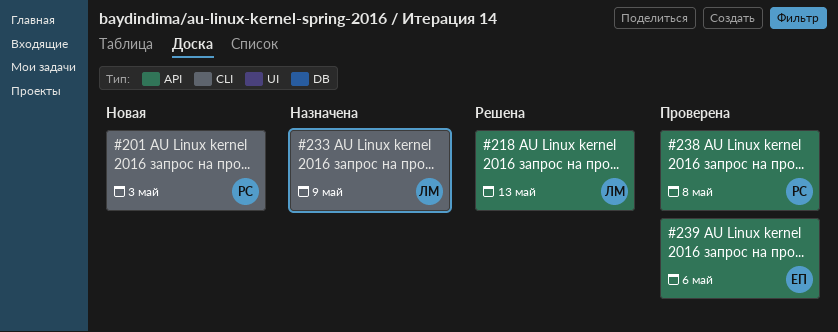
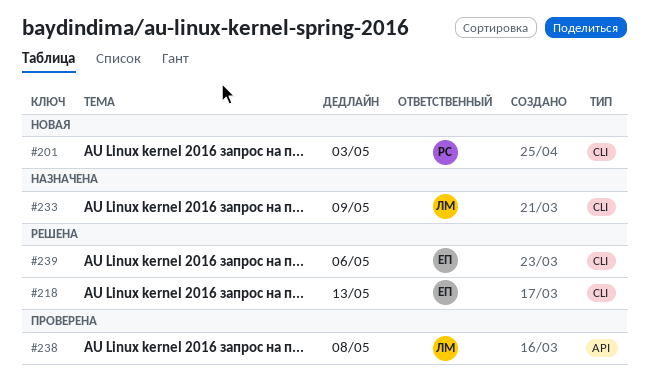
#218, owner: ЛМ -> ЕП
#218, label: API -> CLI
#238, owner: РС -> ЛМ
#239, status: Проверена -> Решена
#239, label: API -> CLI

